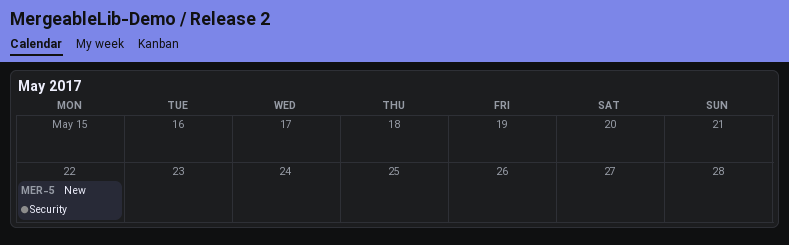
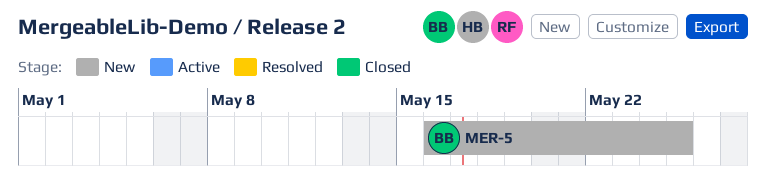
MER-5, due: May 22 -> May 25

